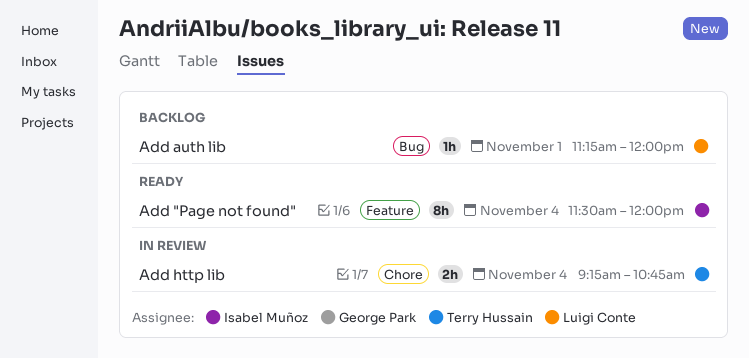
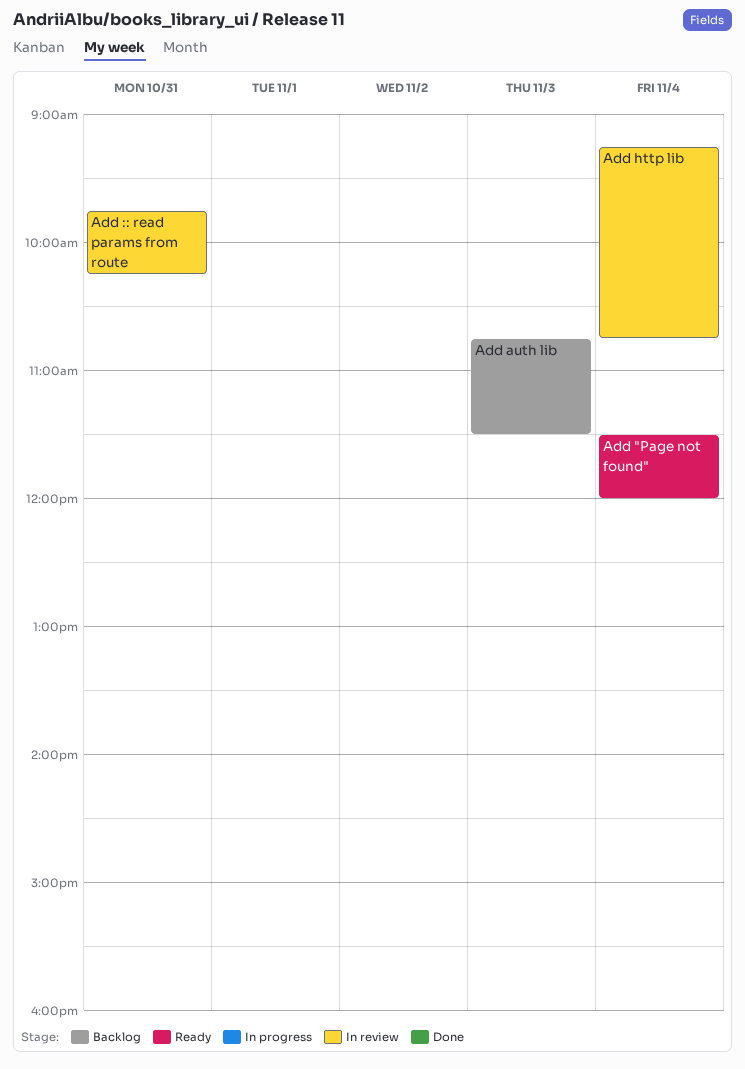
Add :: read params from route: none -> present
Add auth lib, day: Nov 1 -> Nov 3
Add auth lib, begins: 11:15 -> 10:45
Add auth lib, ends: 12:00 -> 11:30

